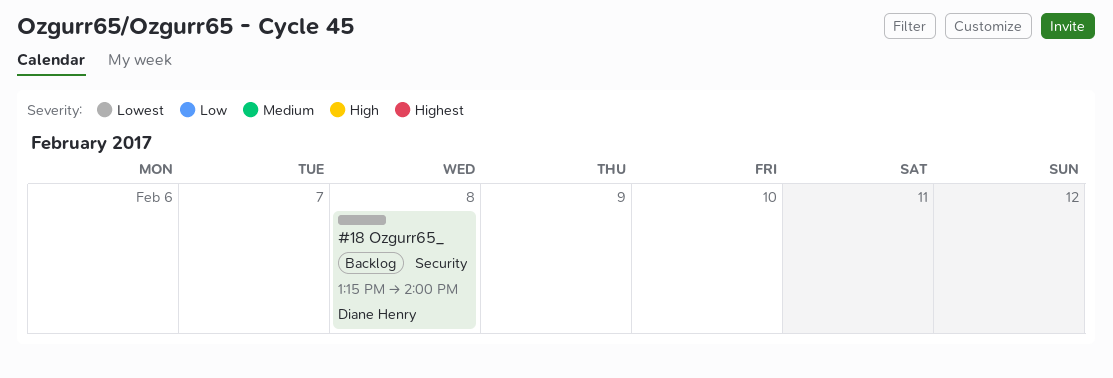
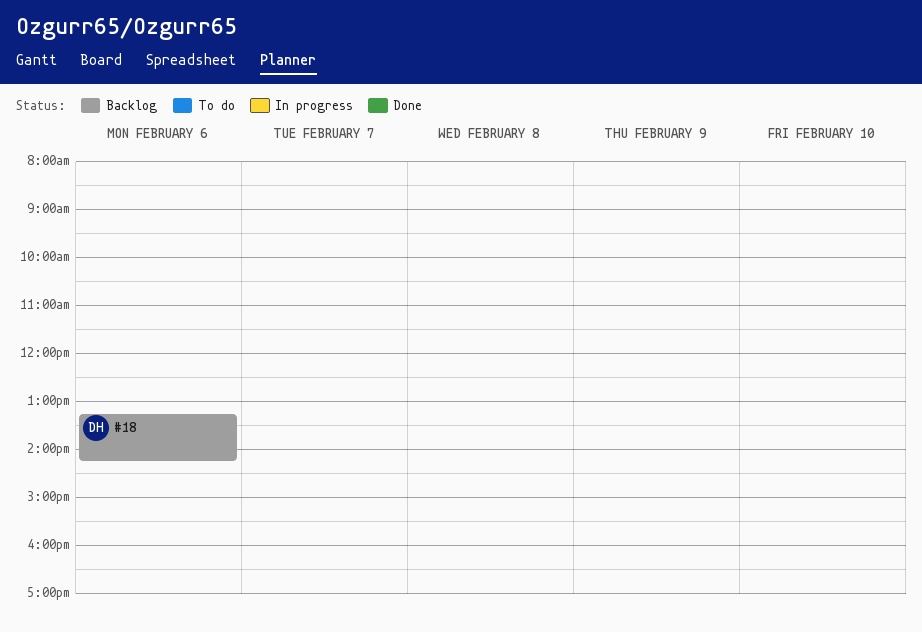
#18, day: Feb 8 -> Feb 6
#18, ends: 14:00 -> 14:15

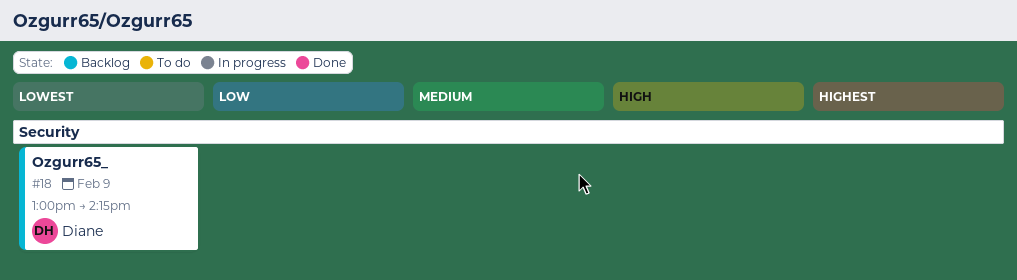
#18, day: Feb 6 -> Feb 9
#18, begins: 13:15 -> 13:00

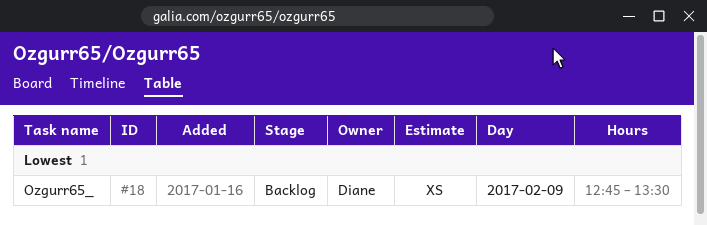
#18, begins: 13:00 -> 12:45
#18, ends: 14:15 -> 13:30

